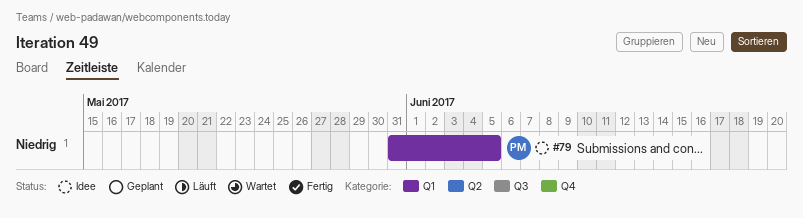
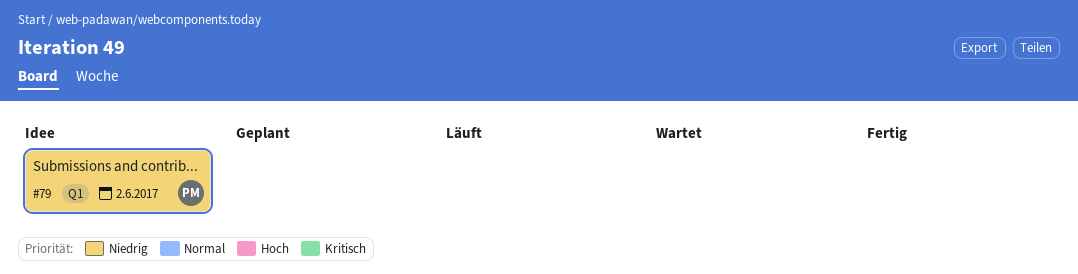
#79, due: Jun 5 -> Jun 2

